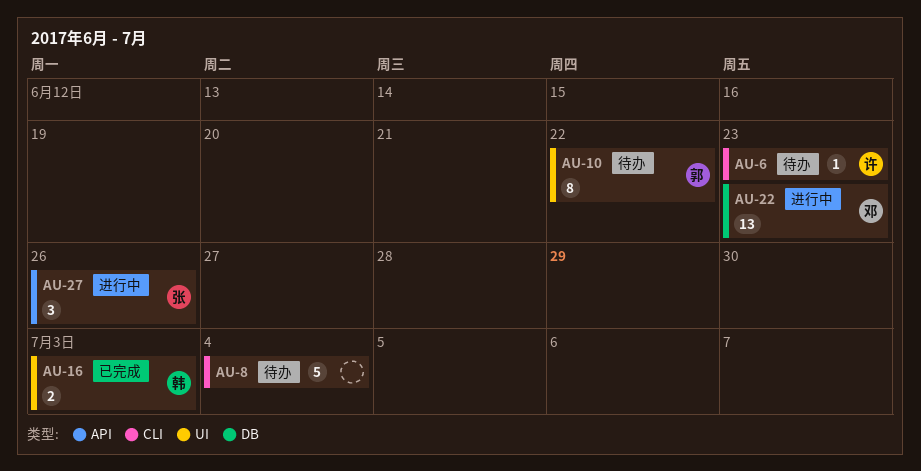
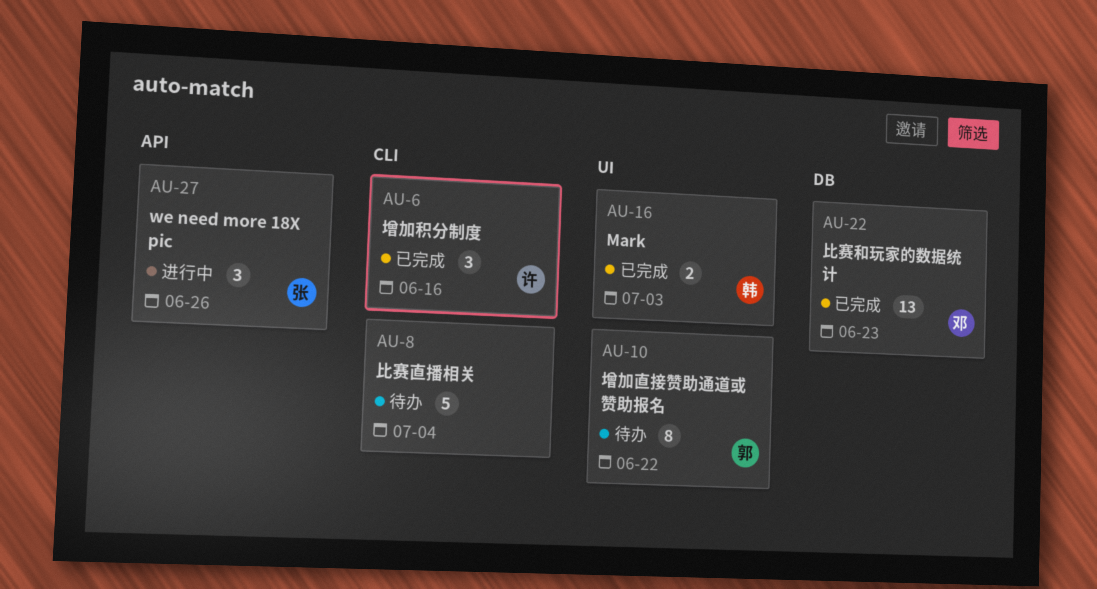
AU-6, status: 待办 -> 已完成
AU-6, estimate: 1 -> 3
AU-6, due: Jun 23 -> Jun 16
AU-22, status: 进行中 -> 已完成

